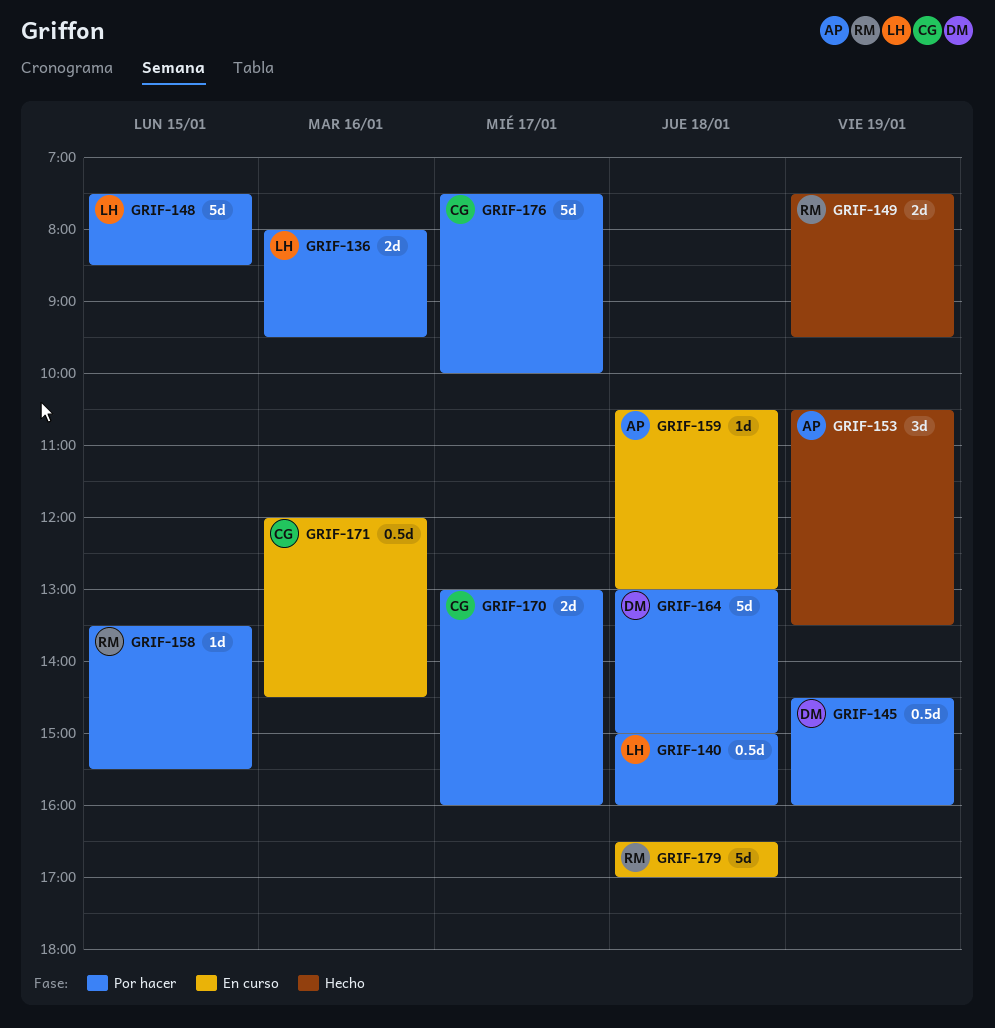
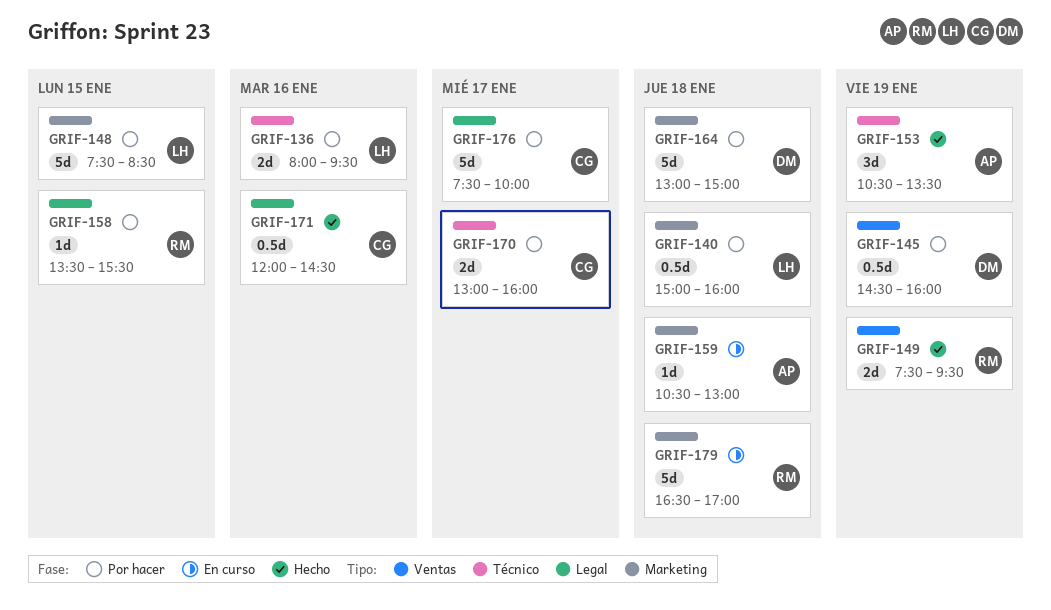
GRIF-171, status: En curso -> Hecho

